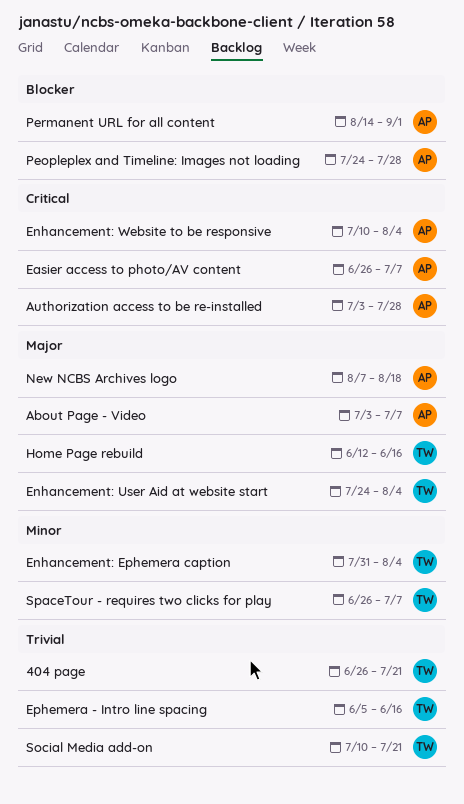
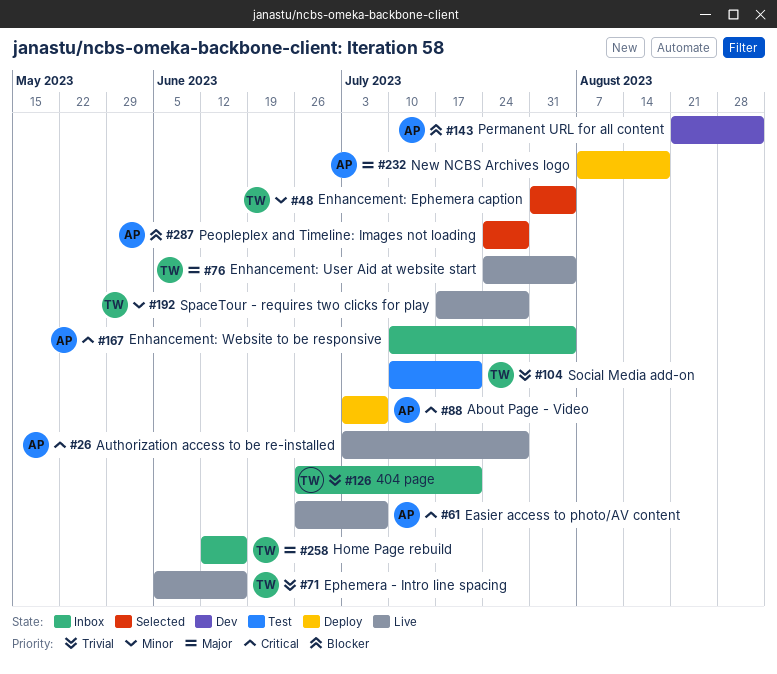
About Page - Video, priority: Major -> Critical
Permanent URL for all content, start: Aug 14 -> Aug 21
SpaceTour - requires two clicks for play, start: Jun 26 -> Jul 17
SpaceTour - requires two clicks for play, due: Jul 7 -> Jul 28

